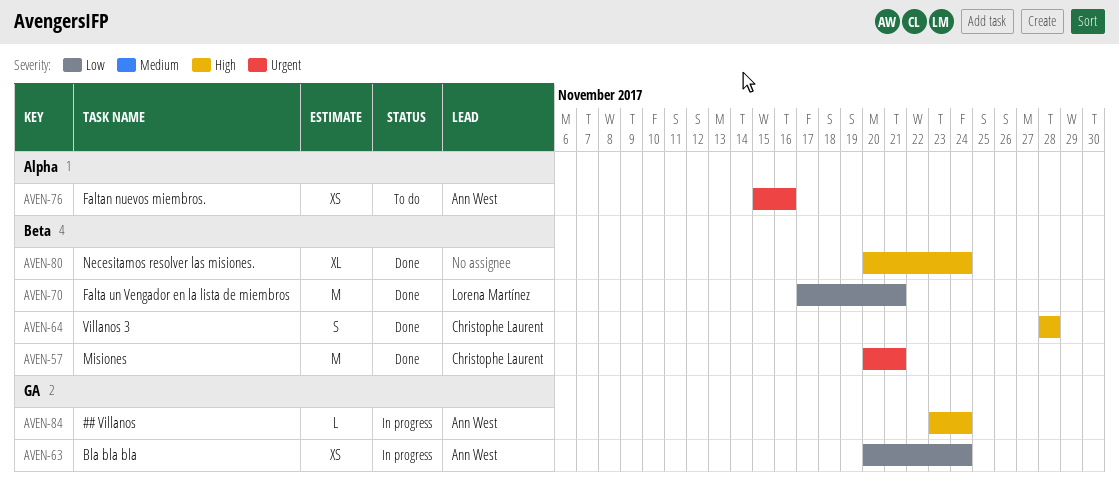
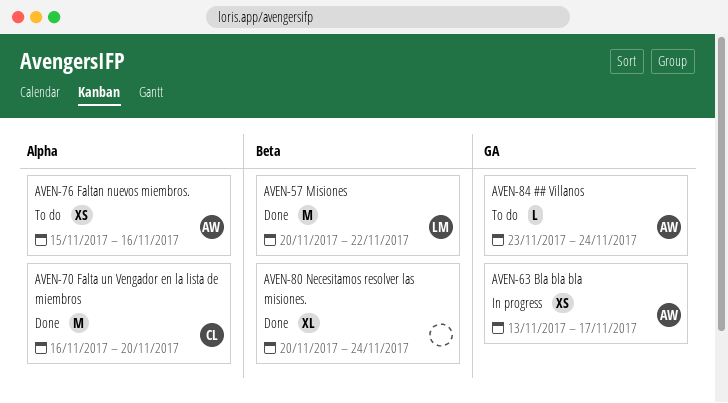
AVEN-57, owner: Christophe Laurent -> Lorena Martínez
AVEN-57, due: Nov 21 -> Nov 22
AVEN-63, start: Nov 20 -> Nov 13
AVEN-63, due: Nov 24 -> Nov 17
AVEN-64: present -> none
AVEN-70, owner: Lorena Martínez -> Christophe Laurent
AVEN-70, label: Beta -> Alpha
AVEN-70, start: Nov 17 -> Nov 16
AVEN-70, due: Nov 21 -> Nov 20
AVEN-84, status: In progress -> To do

